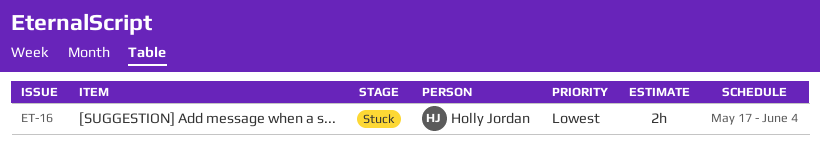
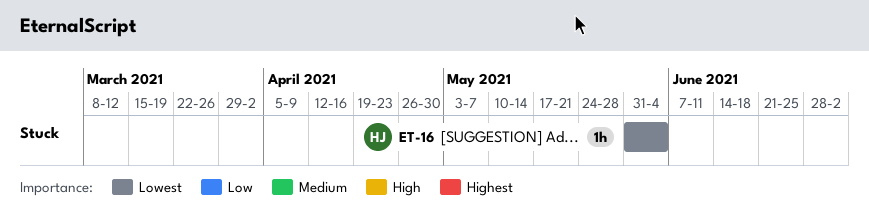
ET-16, estimate: 2h -> 1h
ET-16, start: May 17 -> May 31

